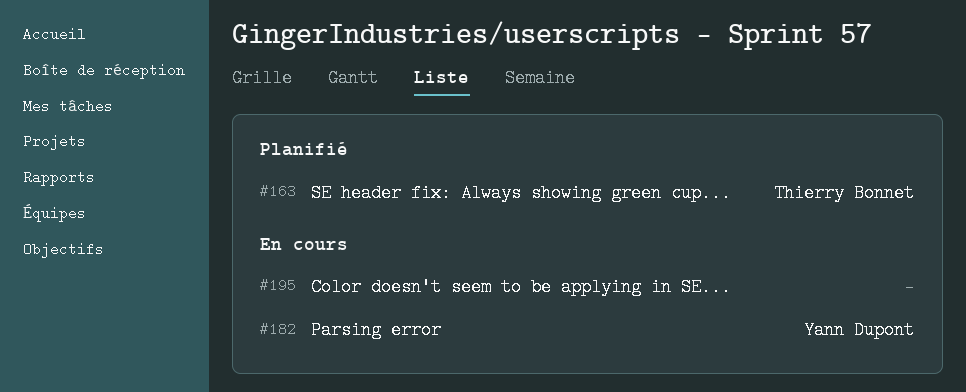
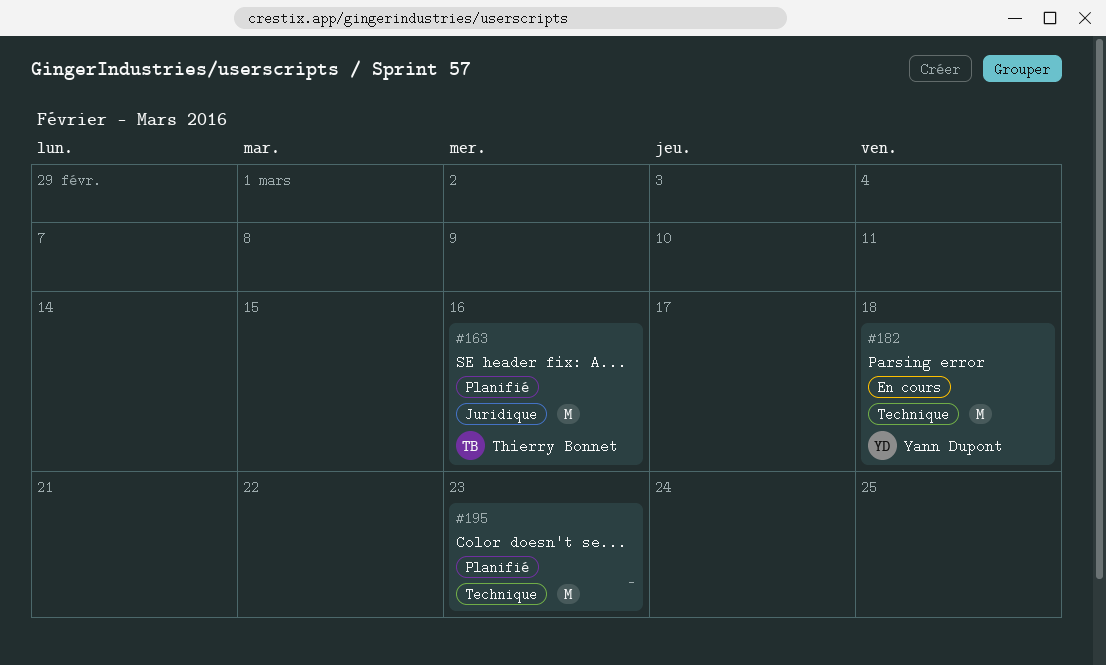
#195, status: En cours -> Planifié

